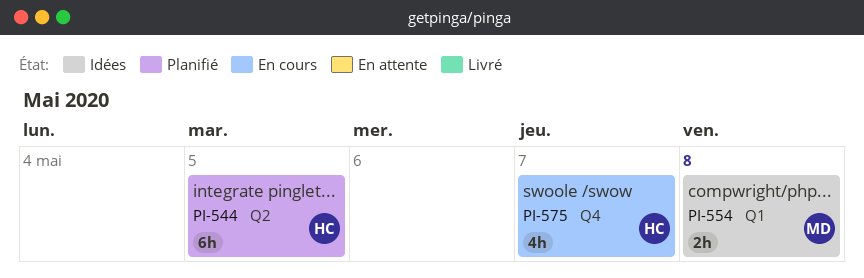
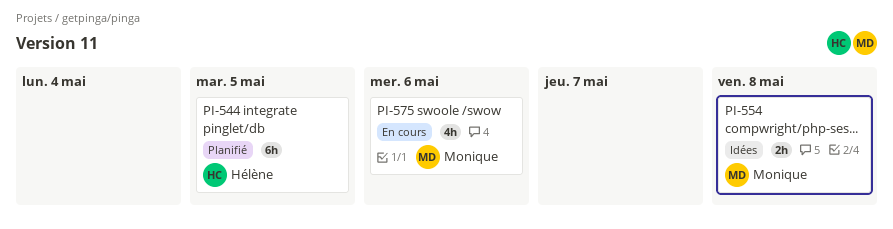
PI-575, owner: Hélène -> Monique
PI-575, due: May 7 -> May 6

